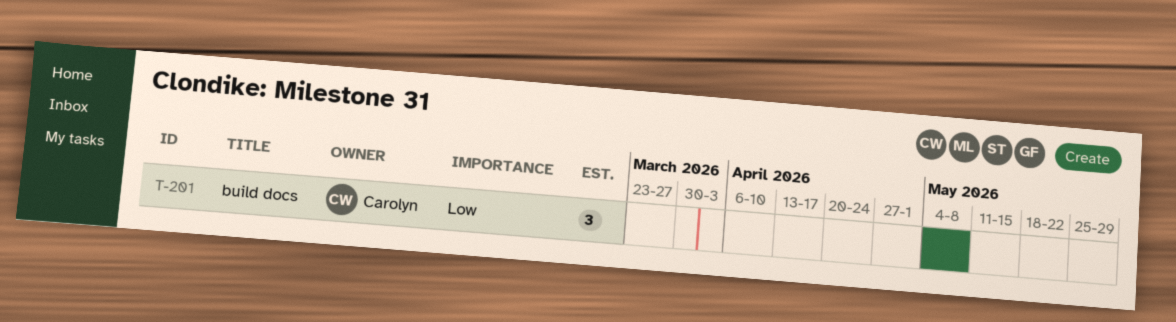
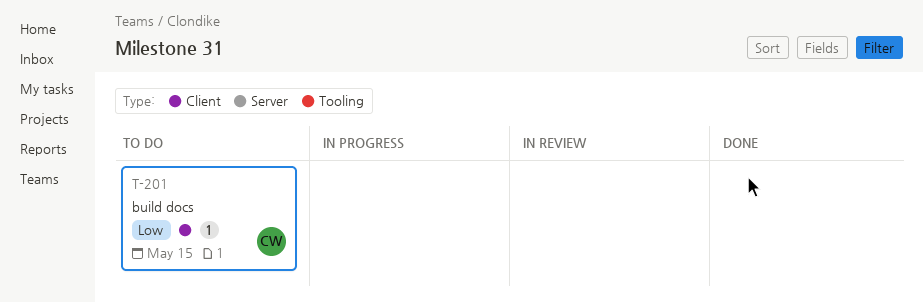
T-201, estimate: 3 -> 1
T-201, due: May 8 -> May 15

